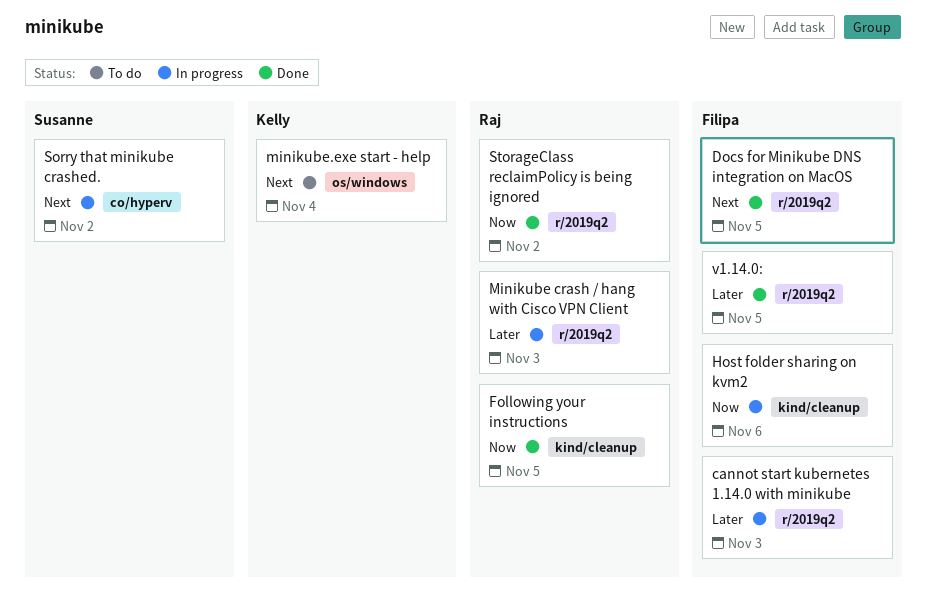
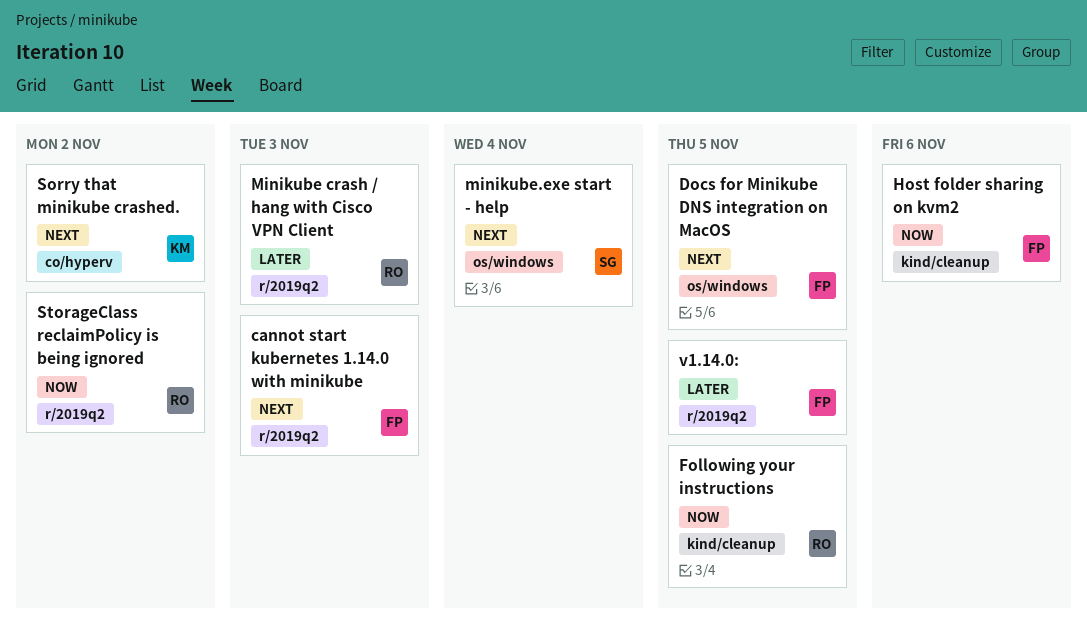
cannot start kubernetes 1.14.0 with minikube, priority: Later -> Next
Docs for Minikube DNS integration on MacOS, label: r/2019q2 -> os/windows
minikube.exe start - help, owner: Kelly -> Susanne
Sorry that minikube crashed., owner: Susanne -> Kelly

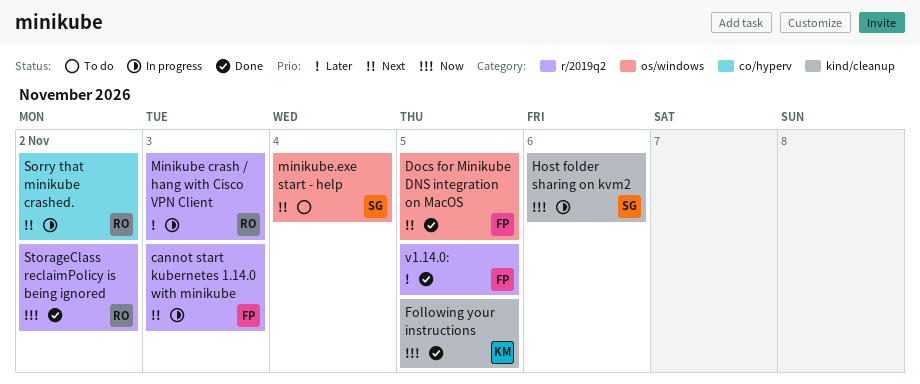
Following your instructions, owner: RO -> KM
Host folder sharing on kvm2, owner: FP -> SG
Sorry that minikube crashed., owner: KM -> RO

